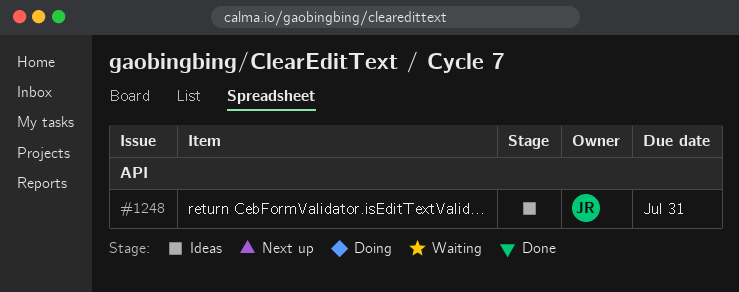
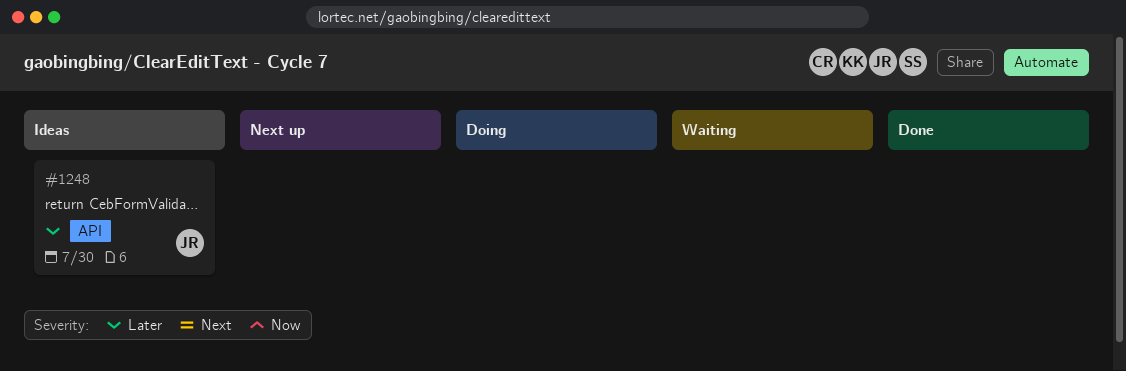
#1248, due: Jul 31 -> Jul 30

